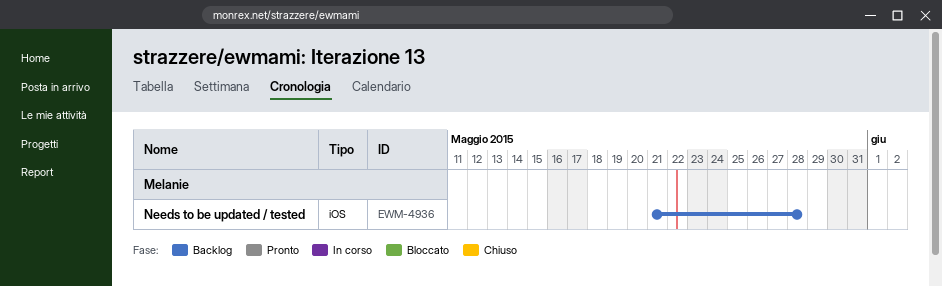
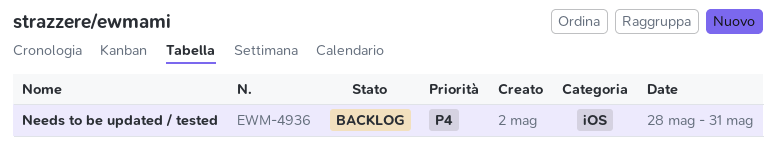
EWM-4936, start: May 21 -> May 28
EWM-4936, due: May 28 -> May 31

